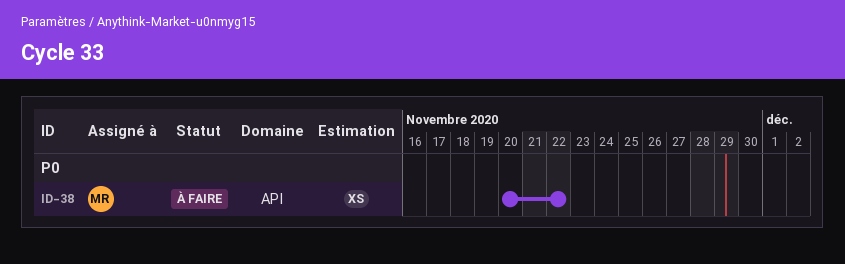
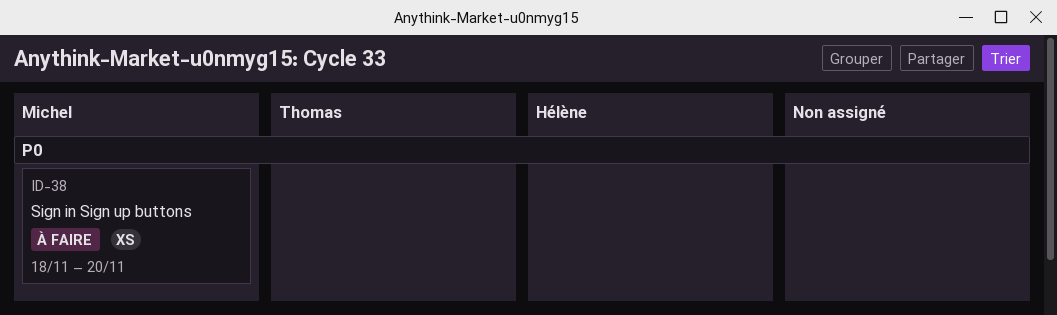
ID-38, start: Nov 20 -> Nov 18
ID-38, due: Nov 22 -> Nov 20

